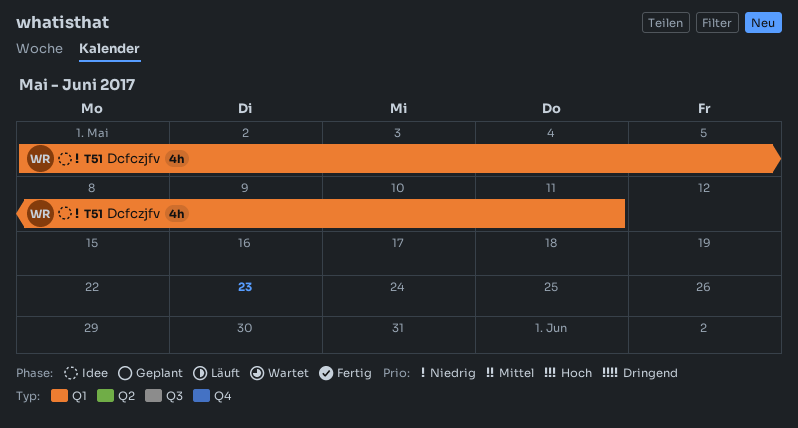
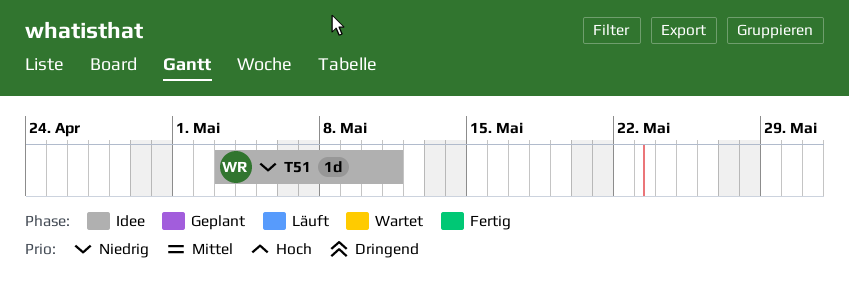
T51, estimate: 4h -> 1d
T51, start: May 1 -> May 3

